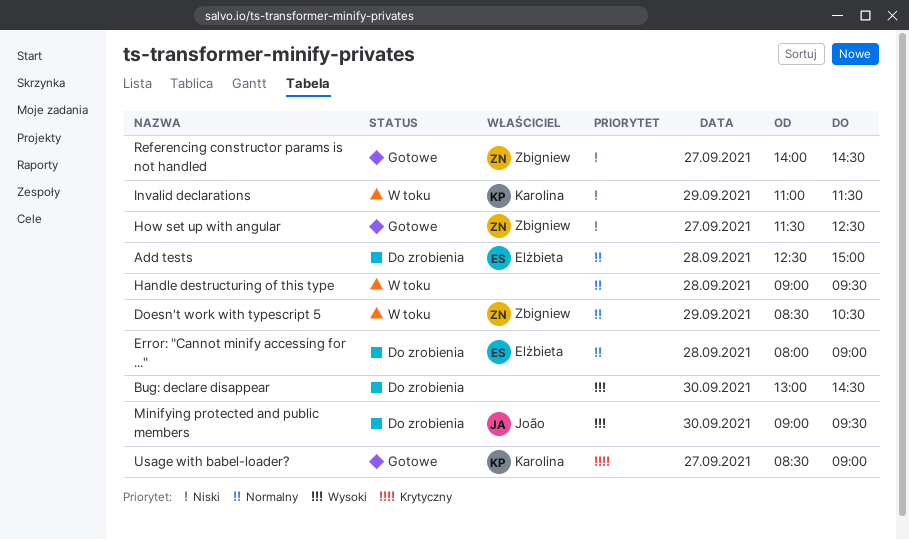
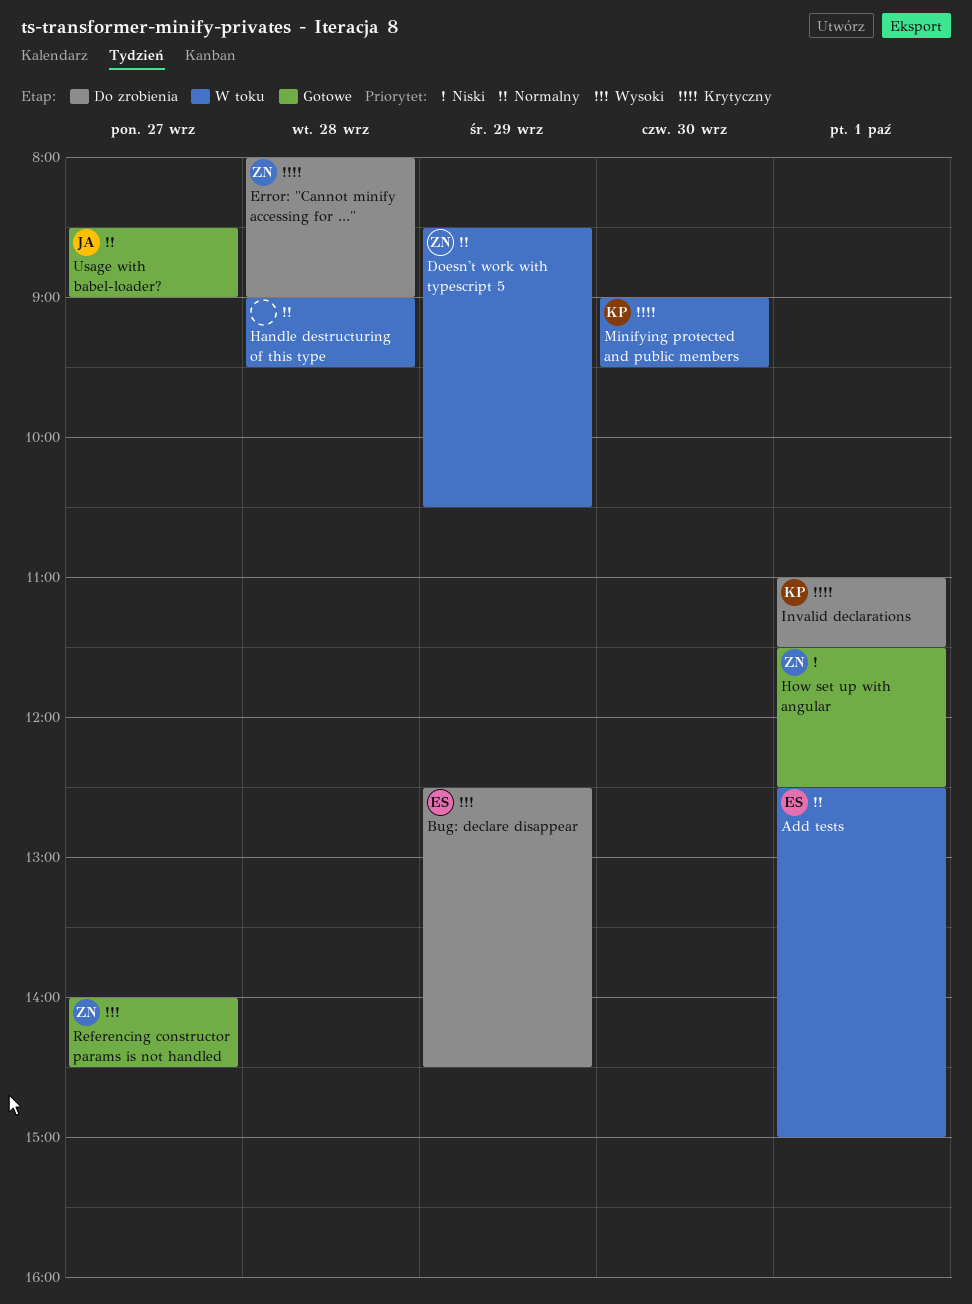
Add tests, status: Do zrobienia -> W toku
Add tests, day: Sep 28 -> Oct 1
Bug: declare disappear, owner: none -> Elżbieta
Bug: declare disappear, day: Sep 30 -> Sep 29
Bug: declare disappear, begins: 13:00 -> 12:30
Error: "Cannot minify accessing for ...", owner: Elżbieta -> Zbigniew
Error: "Cannot minify accessing for ...", priority: Normalny -> Krytyczny
How set up with angular, day: Sep 27 -> Oct 1
Invalid declarations, status: W toku -> Do zrobienia
Invalid declarations, priority: Niski -> Krytyczny
Invalid declarations, day: Sep 29 -> Oct 1
Minifying protected and public members, status: Do zrobienia -> W toku
Minifying protected and public members, owner: João -> Karolina
Minifying protected and public members, priority: Wysoki -> Krytyczny
Referencing constructor params is not handled, priority: Niski -> Wysoki
Usage with babel-loader?, owner: Karolina -> João
Usage with babel-loader?, priority: Krytyczny -> Normalny

